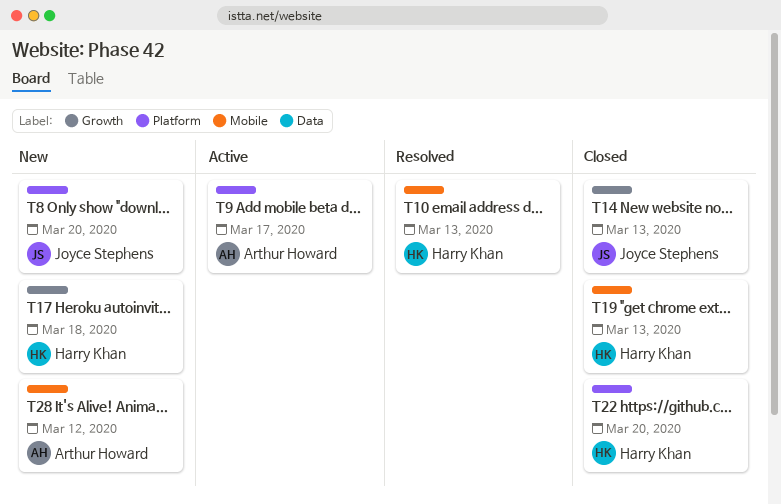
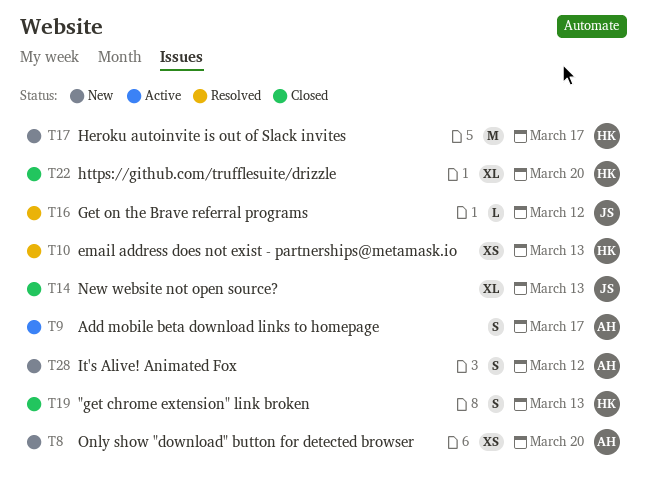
T8, owner: Joyce Stephens -> Arthur Howard
T16: none -> present
T17, due: Mar 18 -> Mar 17

